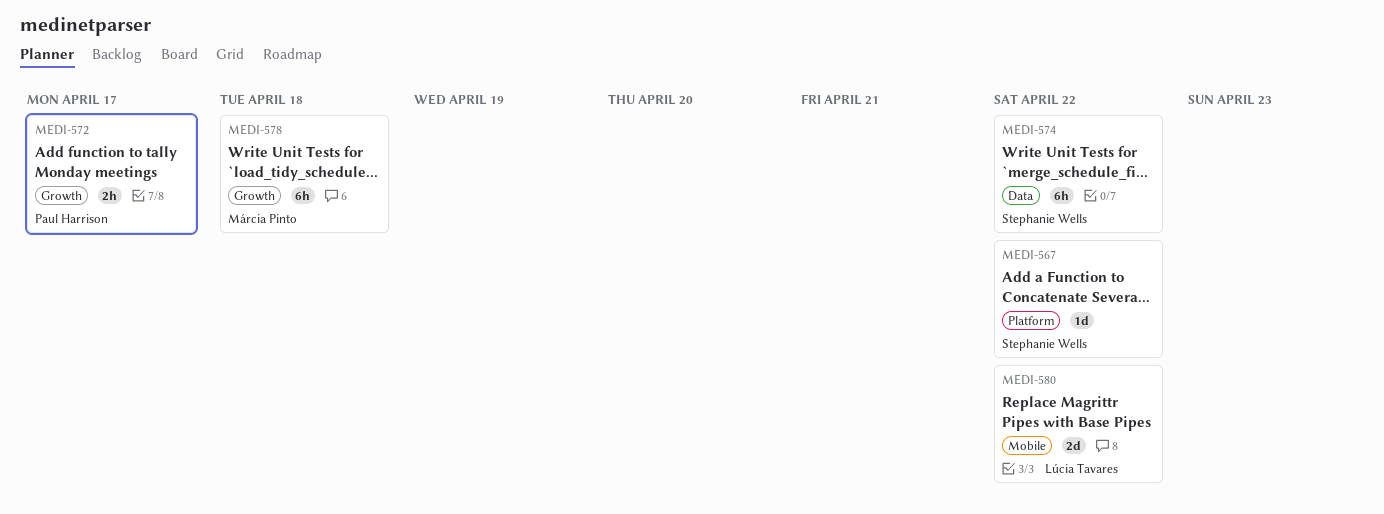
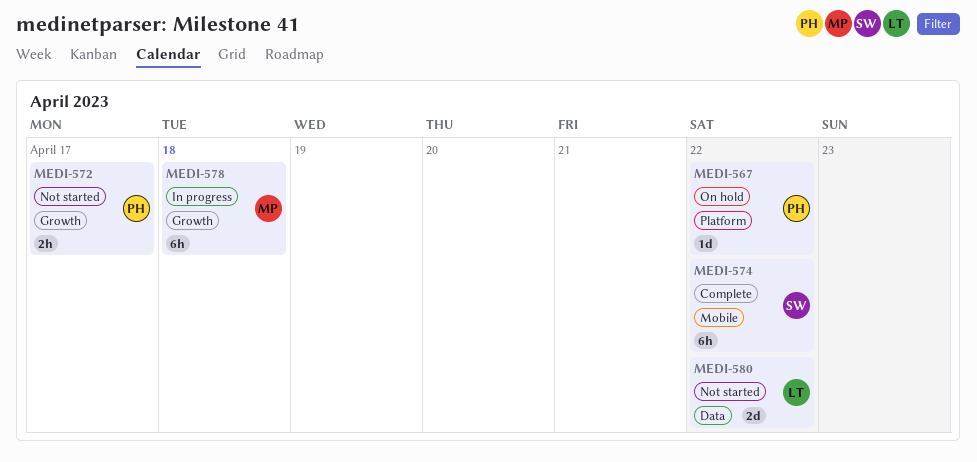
MEDI-567, owner: Stephanie Wells -> Paul Harrison
MEDI-574, label: Data -> Mobile
MEDI-580, label: Mobile -> Data

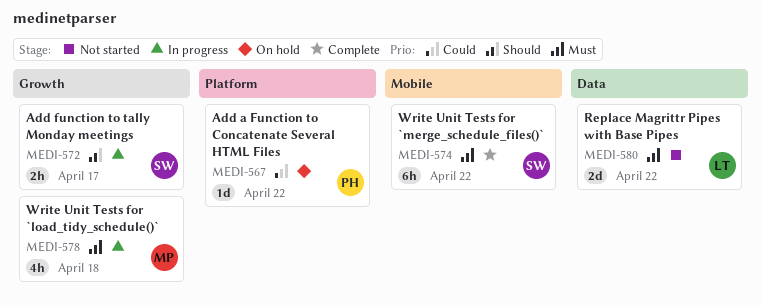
MEDI-572, status: Not started -> In progress
MEDI-572, owner: PH -> SW
MEDI-578, estimate: 6h -> 4h

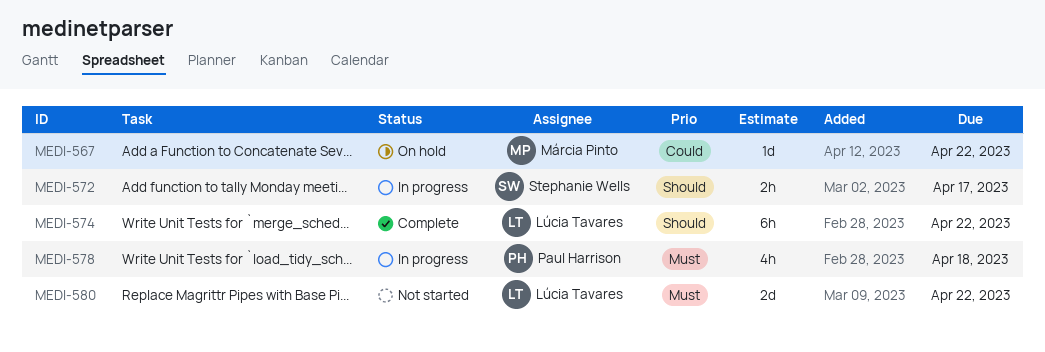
MEDI-567, owner: Paul Harrison -> Márcia Pinto
MEDI-574, owner: Stephanie Wells -> Lúcia Tavares
MEDI-574, priority: Must -> Should
MEDI-578, owner: Márcia Pinto -> Paul Harrison

